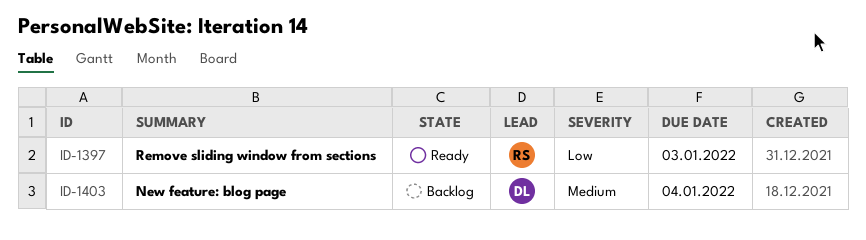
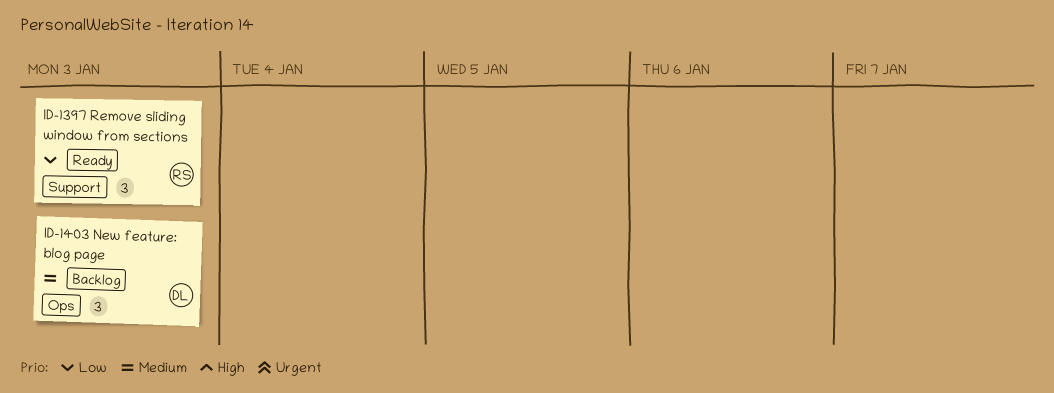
ID-1403, due: Jan 4 -> Jan 3

